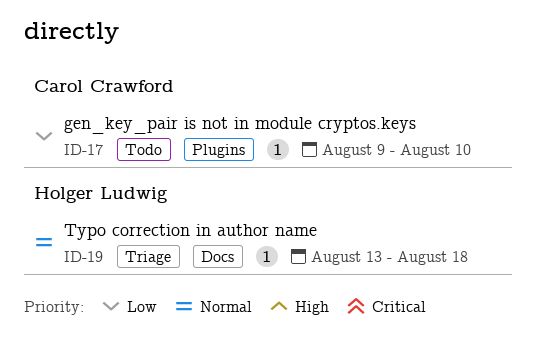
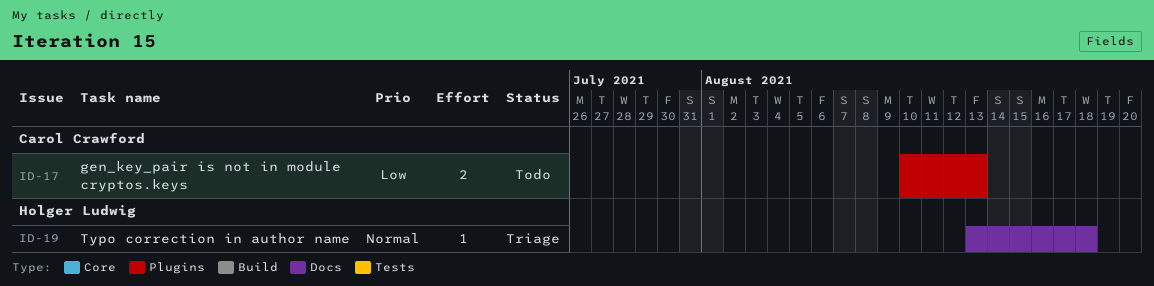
ID-17, estimate: 1 -> 2
ID-17, start: Aug 9 -> Aug 10
ID-17, due: Aug 10 -> Aug 13

